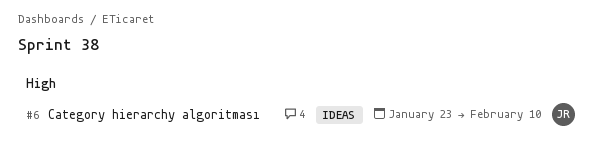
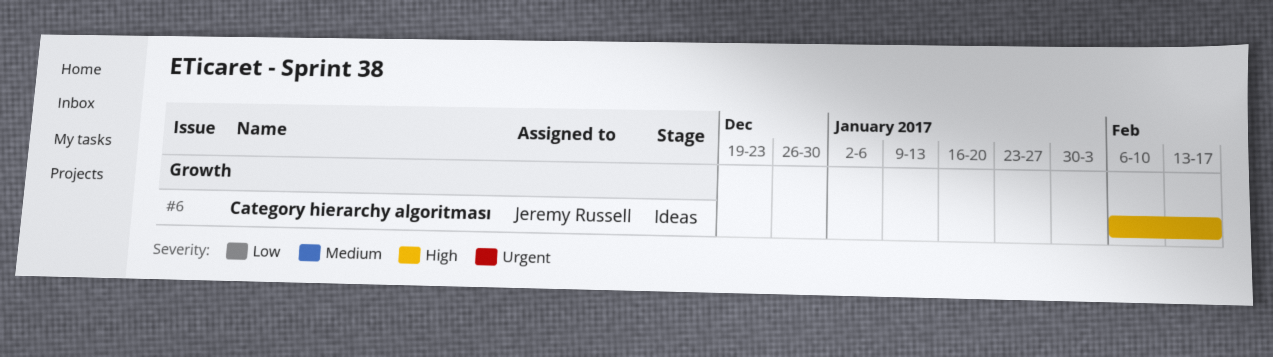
#6, start: Jan 23 -> Feb 6
#6, due: Feb 10 -> Feb 17

